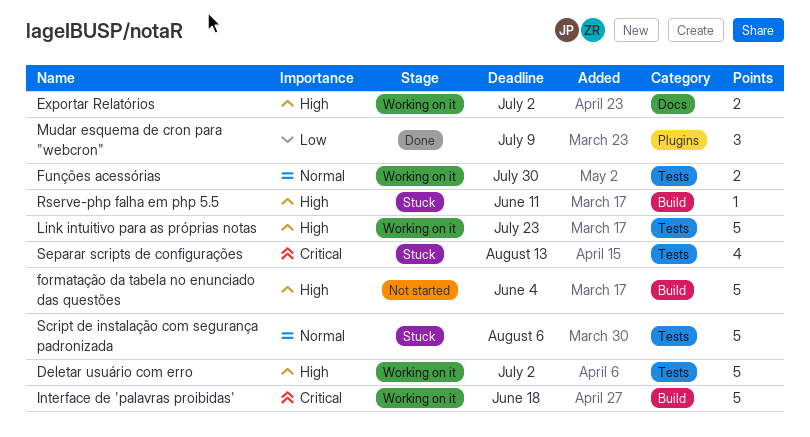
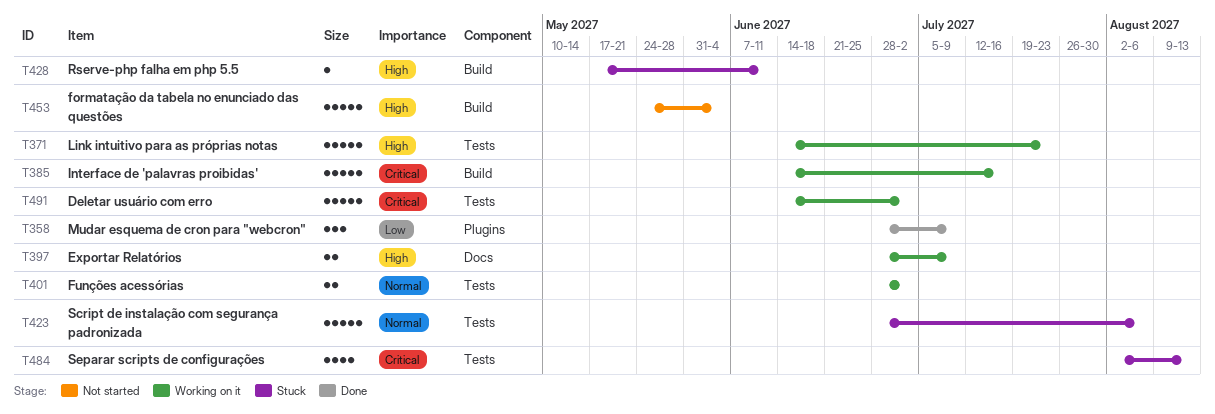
Deletar usuário com erro, priority: High -> Critical
Exportar Relatórios, due: Jul 2 -> Jul 9
Funções acessórias, due: Jul 30 -> Jul 2
Interface de 'palavras proibidas', due: Jun 18 -> Jul 16

